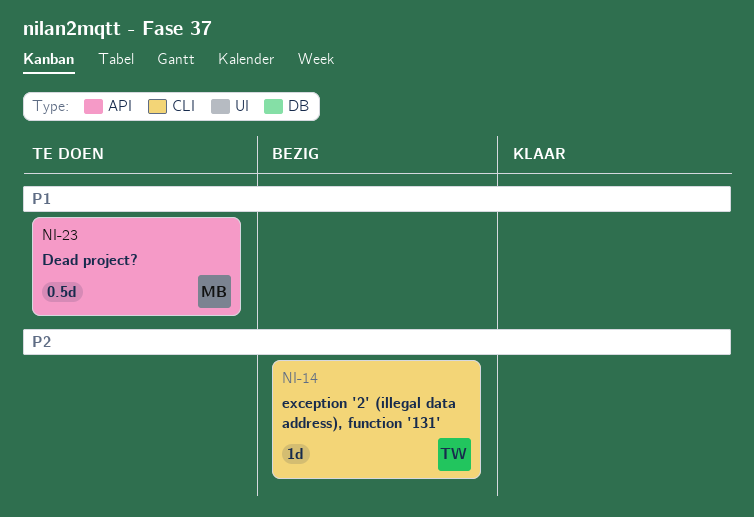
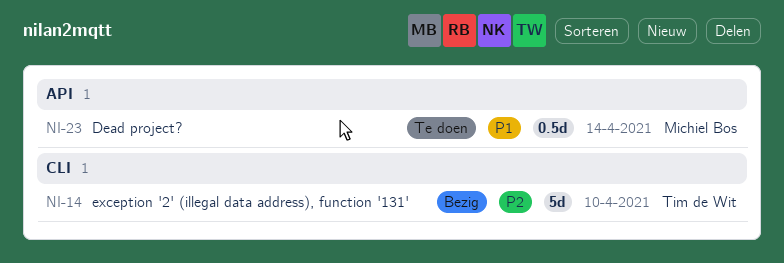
NI-14, estimate: 1d -> 5d

